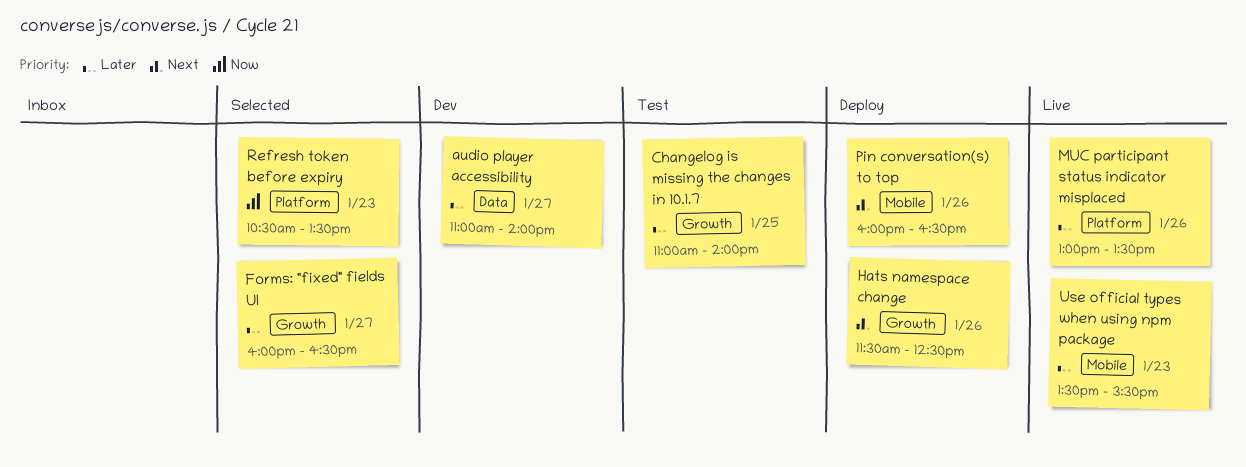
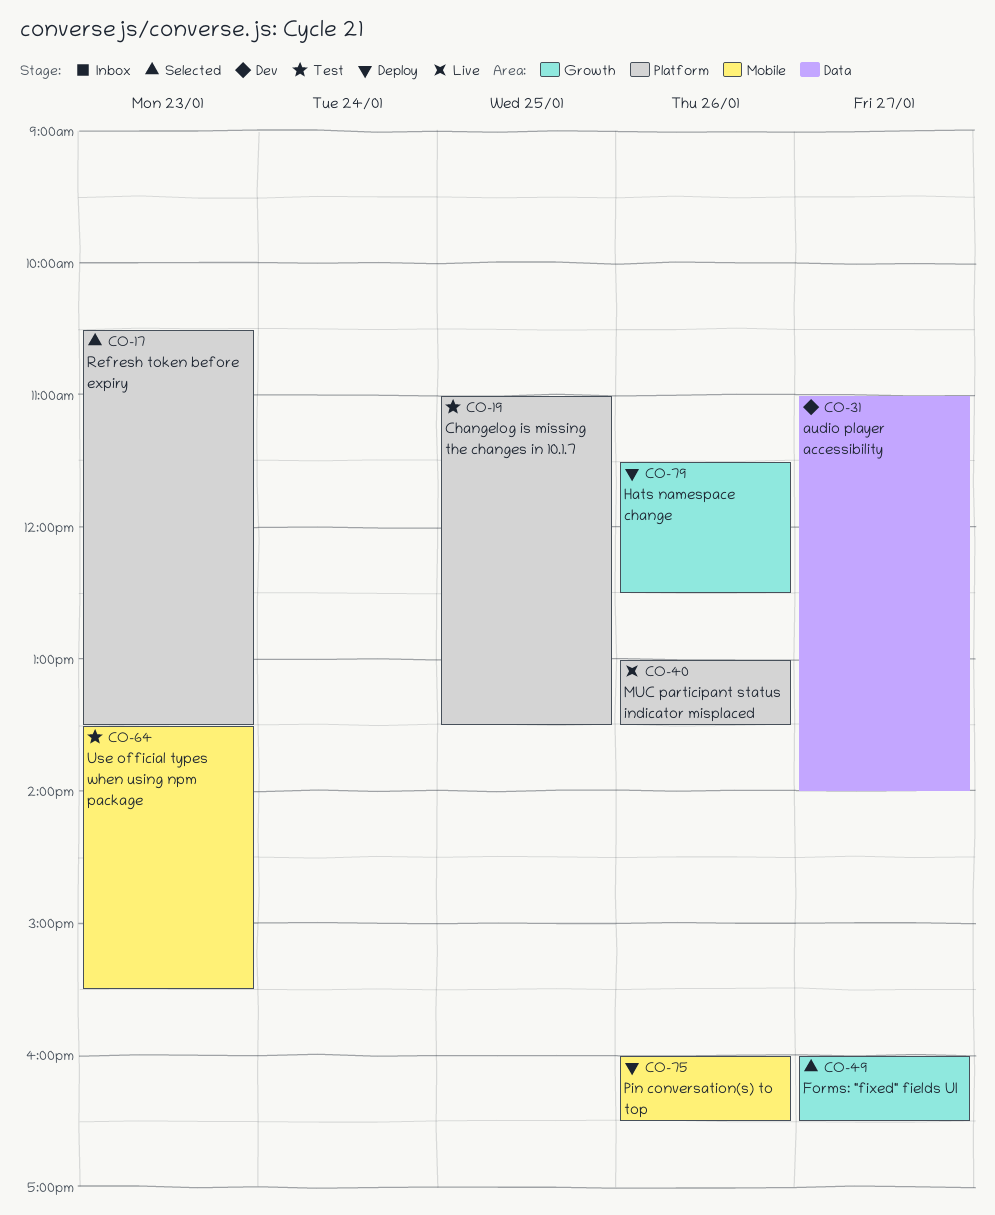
Changelog is missing the changes in 10.1.7, label: Growth -> Platform
Changelog is missing the changes in 10.1.7, ends: 14:00 -> 13:30
Use official types when using npm package, status: Live -> Test

